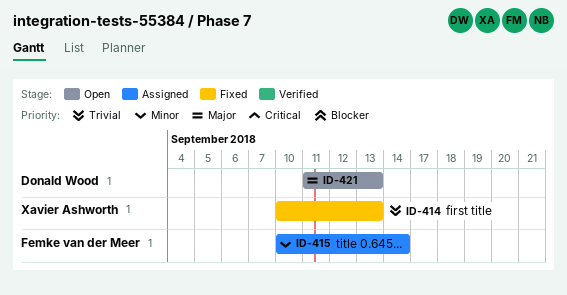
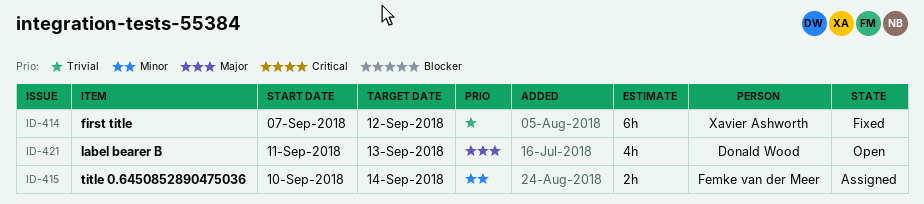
ID-414, start: Sep 10 -> Sep 7
ID-414, due: Sep 13 -> Sep 12

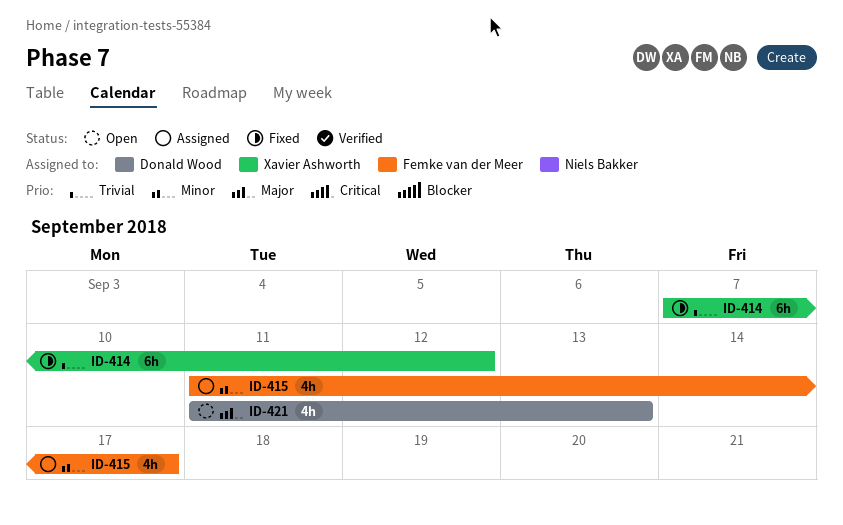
ID-415, estimate: 2h -> 4h
ID-415, start: Sep 10 -> Sep 11
ID-415, due: Sep 14 -> Sep 17

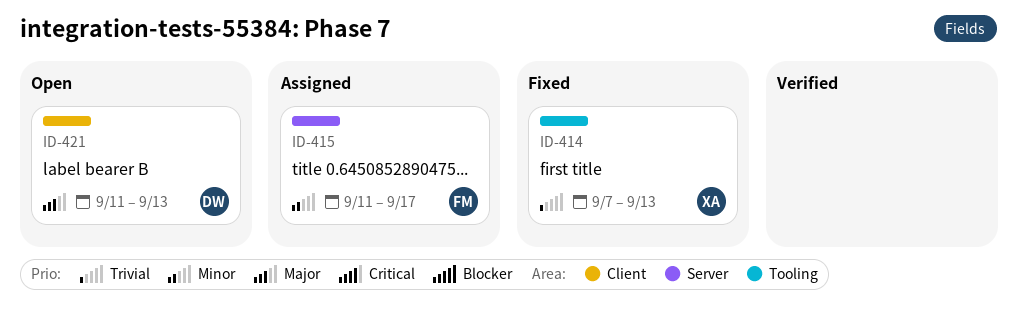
ID-414, due: Sep 12 -> Sep 13

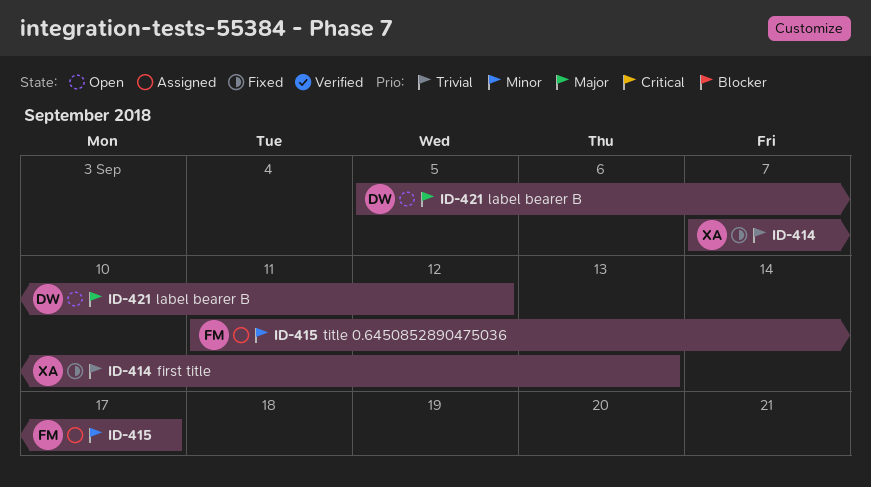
ID-421, start: Sep 11 -> Sep 5
ID-421, due: Sep 13 -> Sep 12

